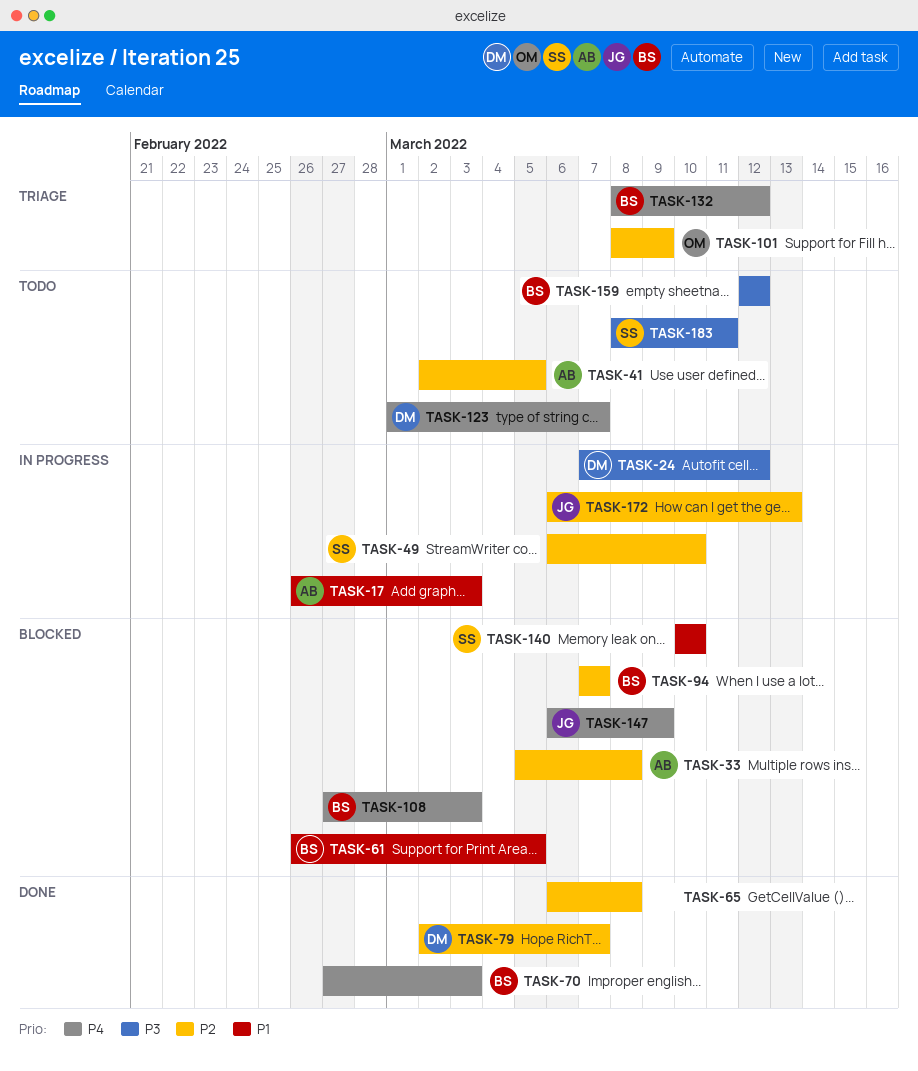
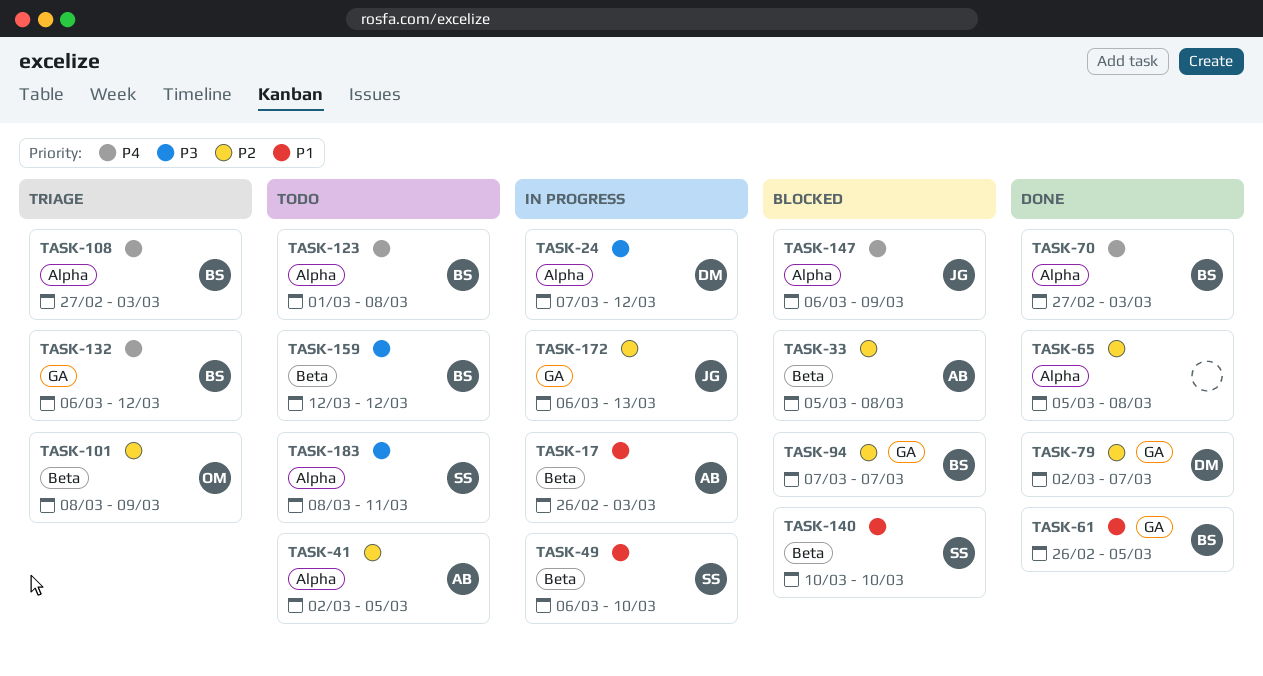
TASK-49, priority: P2 -> P1
TASK-61, status: Blocked -> Done
TASK-65, start: Mar 6 -> Mar 5
TASK-108, status: Blocked -> Triage
TASK-123, owner: DM -> BS
TASK-123, due: Mar 7 -> Mar 8
TASK-132, start: Mar 8 -> Mar 6

